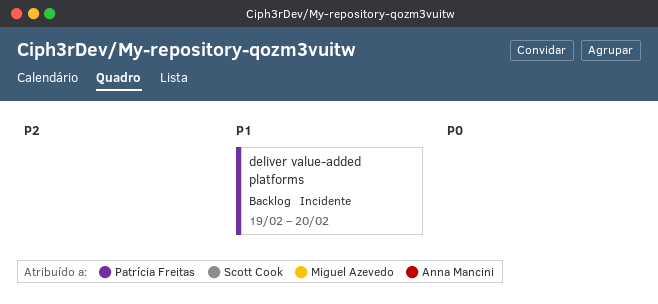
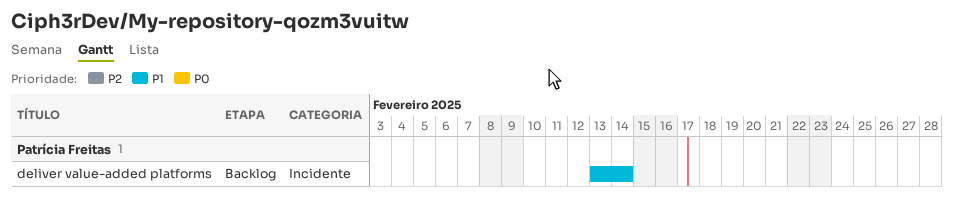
deliver value-added platforms, start: Feb 19 -> Feb 13
deliver value-added platforms, due: Feb 20 -> Feb 14

